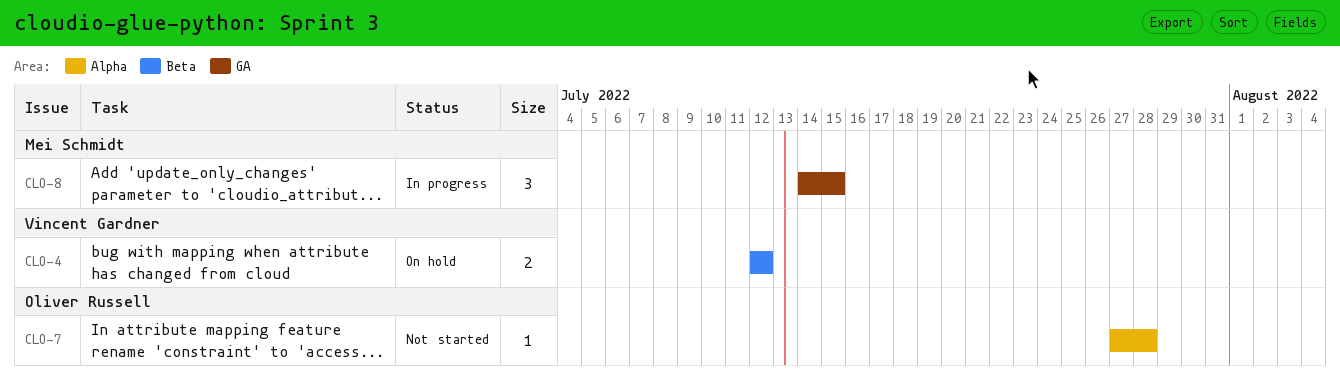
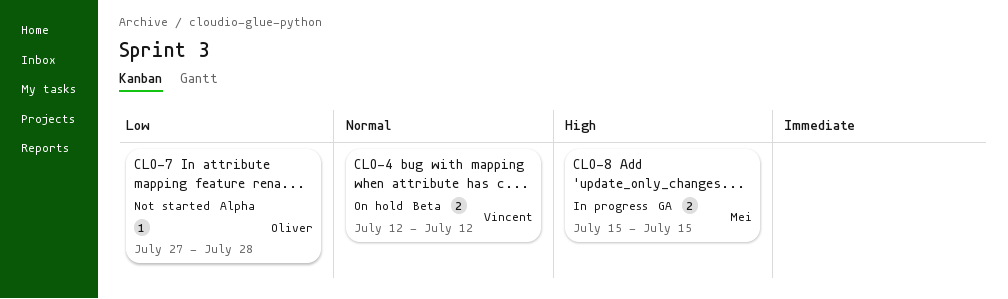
CLO-8, estimate: 3 -> 2
CLO-8, start: Jul 14 -> Jul 15

